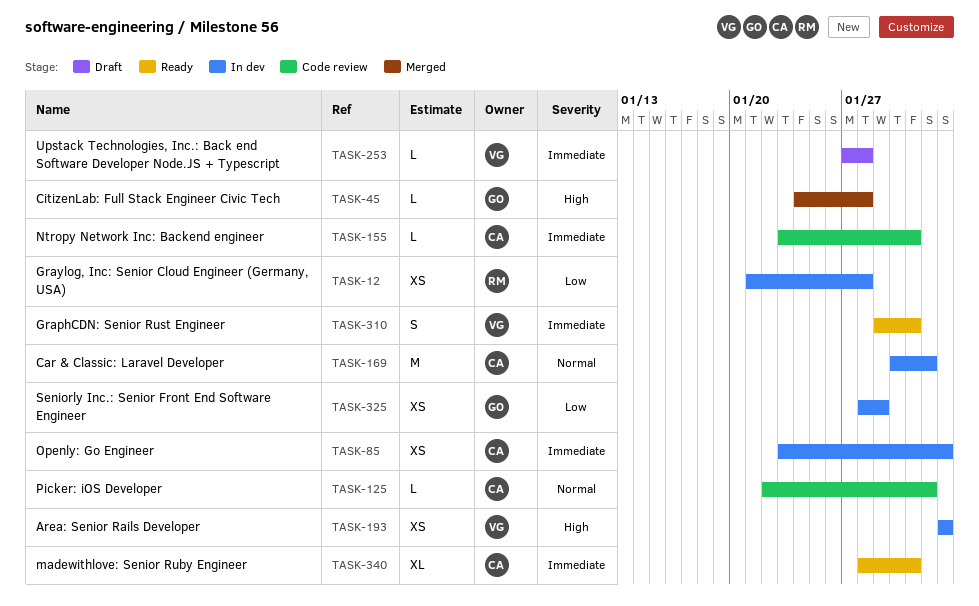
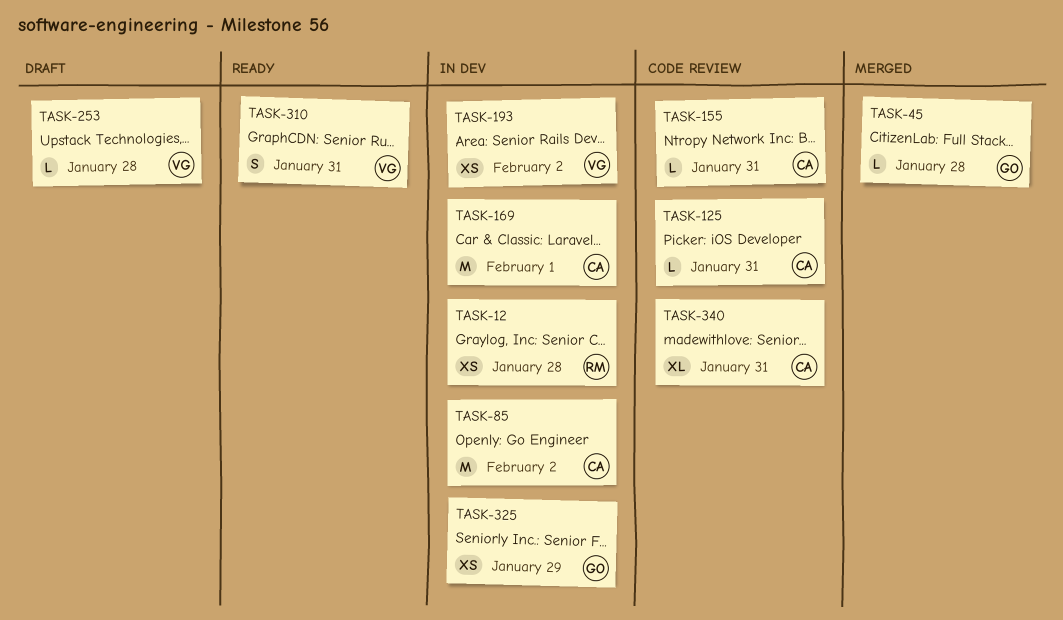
TASK-85, estimate: XS -> M
TASK-125, due: Feb 1 -> Jan 31
TASK-340, status: Ready -> Code review

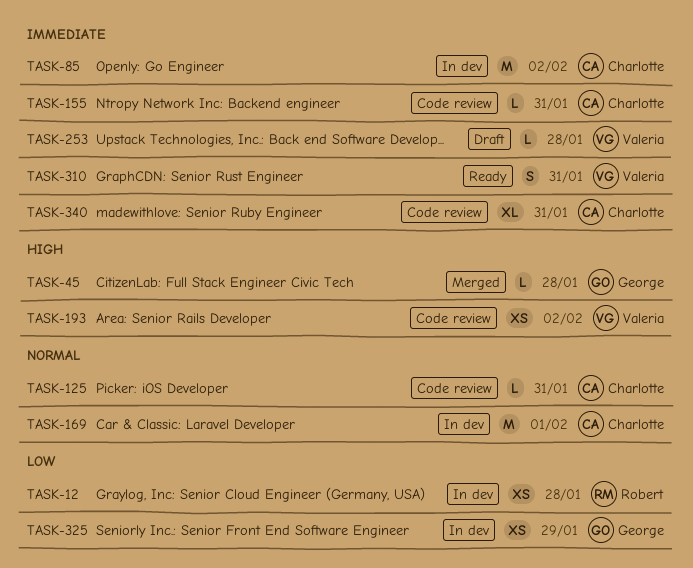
TASK-193, status: In dev -> Code review

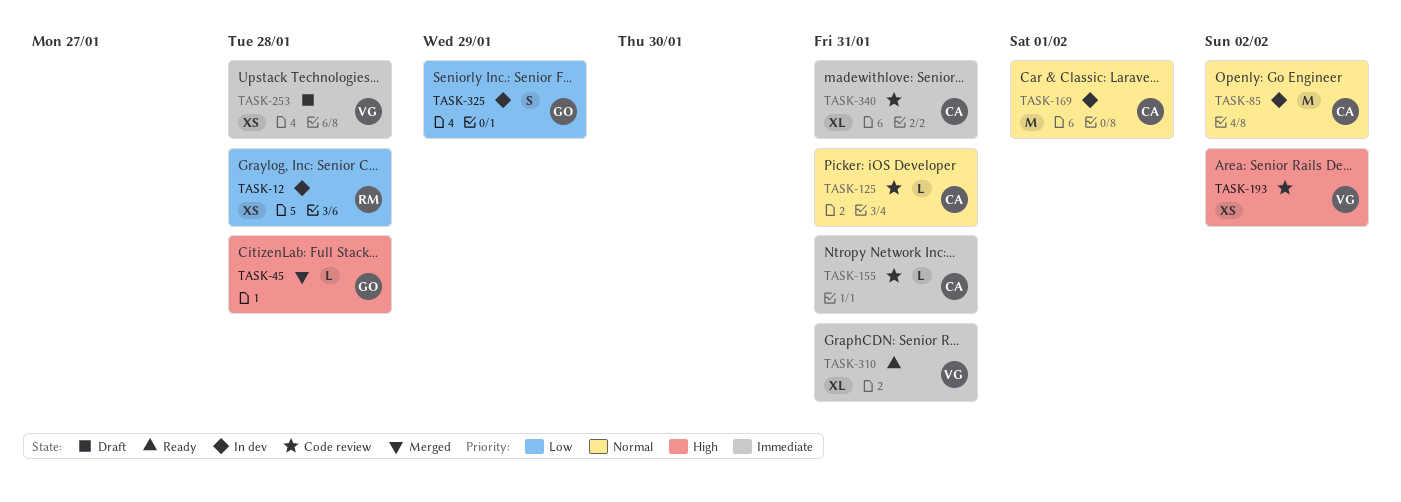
TASK-85, priority: Immediate -> Normal
TASK-253, estimate: L -> XS
TASK-310, estimate: S -> XL
TASK-325, estimate: XS -> S

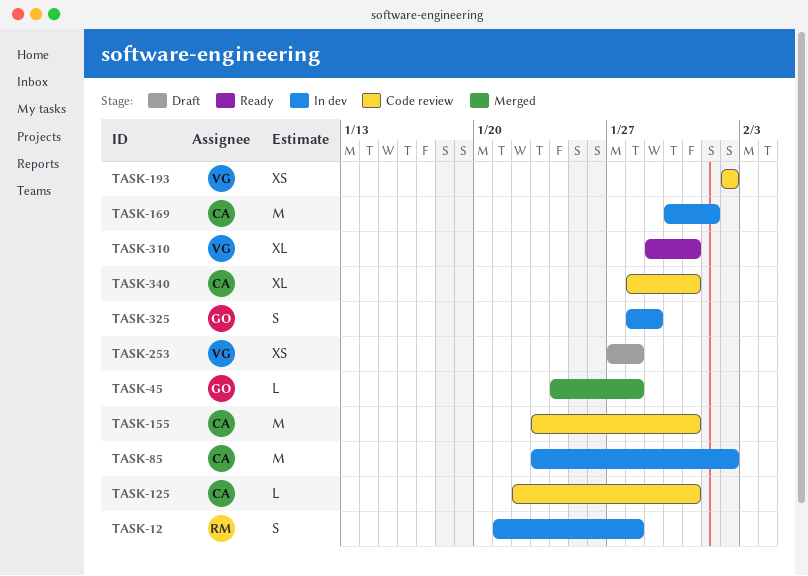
TASK-12, estimate: XS -> S
TASK-155, estimate: L -> M

